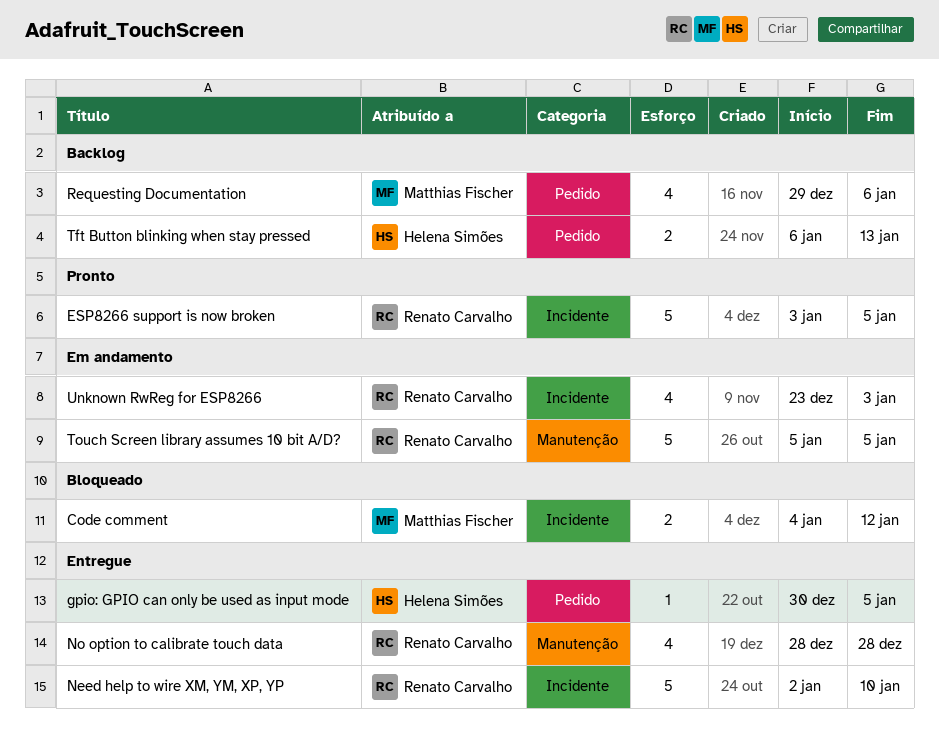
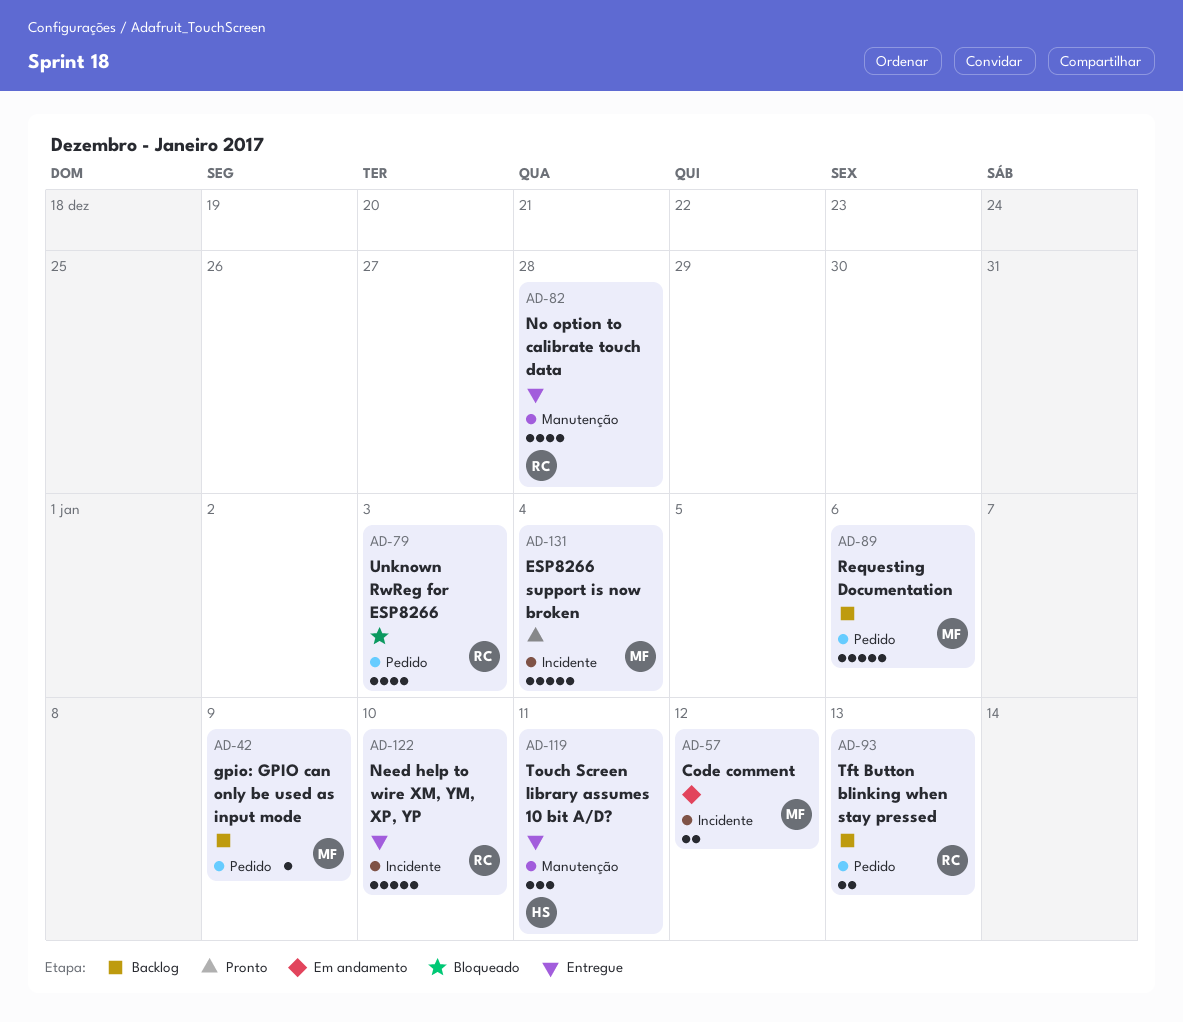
Code comment, status: Bloqueado -> Em andamento
ESP8266 support is now broken, owner: Renato Carvalho -> Matthias Fischer
ESP8266 support is now broken, due: Jan 5 -> Jan 4
gpio: GPIO can only be used as input mode, status: Entregue -> Backlog
gpio: GPIO can only be used as input mode, owner: Helena Simões -> Matthias Fischer
gpio: GPIO can only be used as input mode, due: Jan 5 -> Jan 9
Requesting Documentation, estimate: 4 -> 5
Tft Button blinking when stay pressed, owner: Helena Simões -> Renato Carvalho
Touch Screen library assumes 10 bit A/D?, status: Em andamento -> Entregue
Touch Screen library assumes 10 bit A/D?, owner: Renato Carvalho -> Helena Simões
Touch Screen library assumes 10 bit A/D?, estimate: 5 -> 3
Touch Screen library assumes 10 bit A/D?, due: Jan 5 -> Jan 11
Unknown RwReg for ESP8266, status: Em andamento -> Bloqueado
Unknown RwReg for ESP8266, label: Incidente -> Pedido

